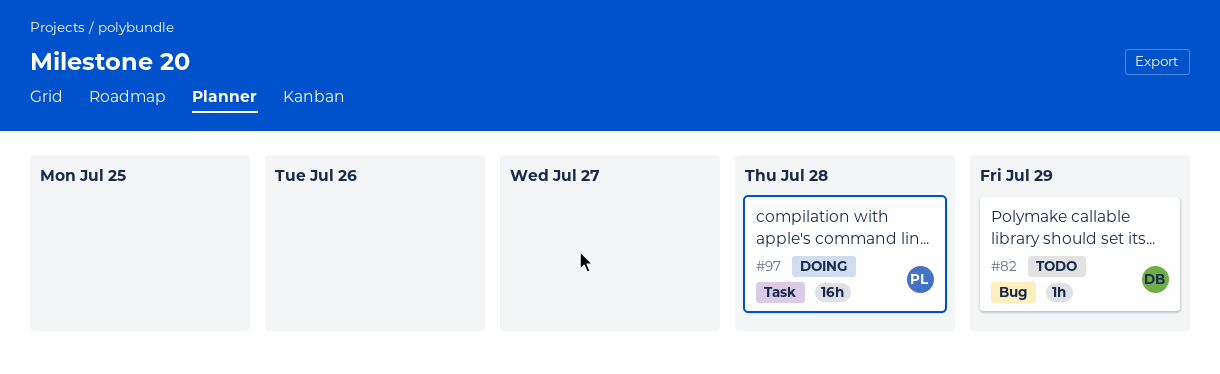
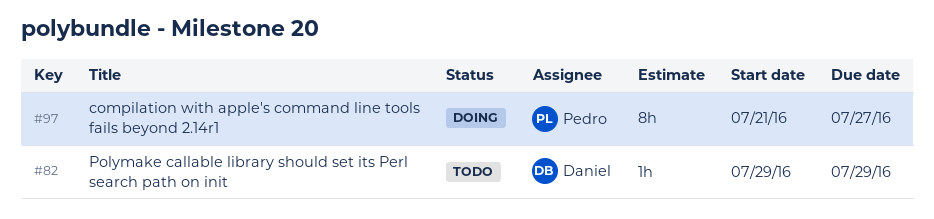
#97, estimate: 16h -> 8h
#97, due: Jul 28 -> Jul 27

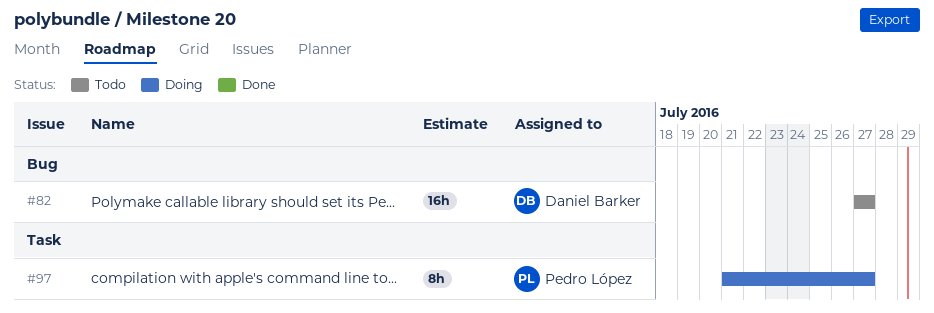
#82, estimate: 1h -> 16h
#82, start: Jul 29 -> Jul 27
#82, due: Jul 29 -> Jul 27

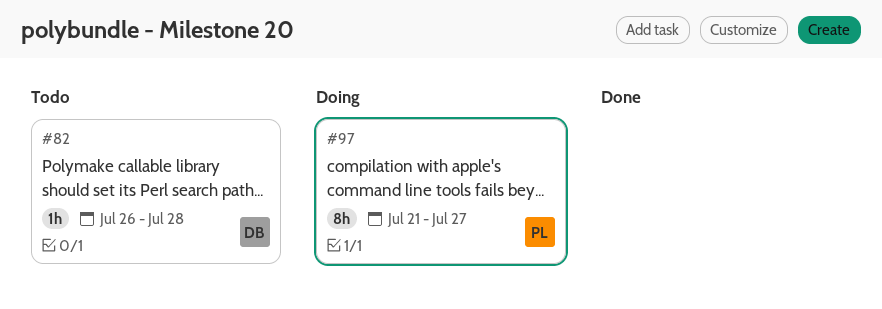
#82, estimate: 16h -> 1h
#82, start: Jul 27 -> Jul 26
#82, due: Jul 27 -> Jul 28

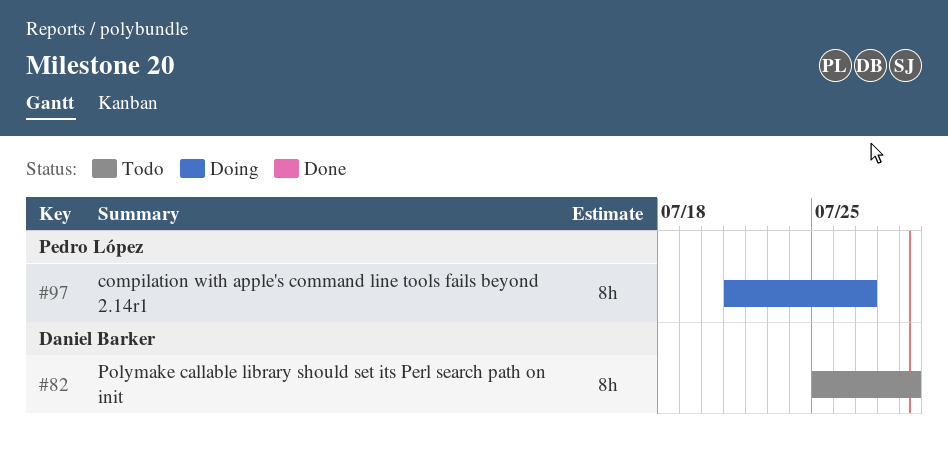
#82, estimate: 1h -> 8h
#82, start: Jul 26 -> Jul 25
#82, due: Jul 28 -> Jul 29

